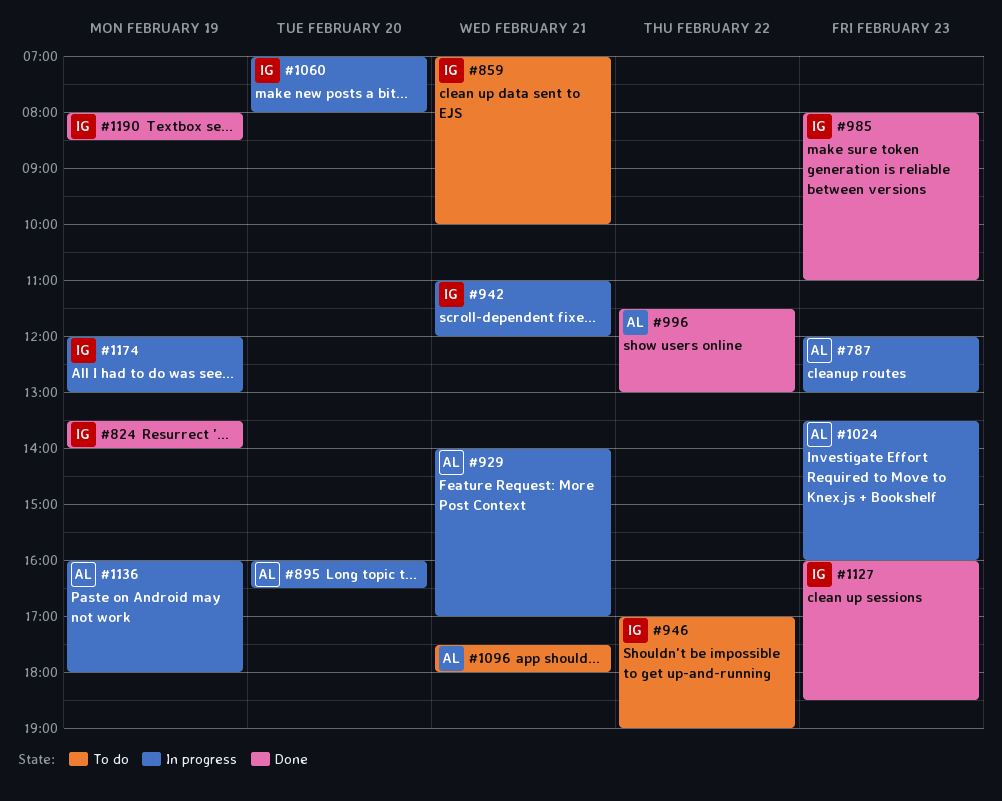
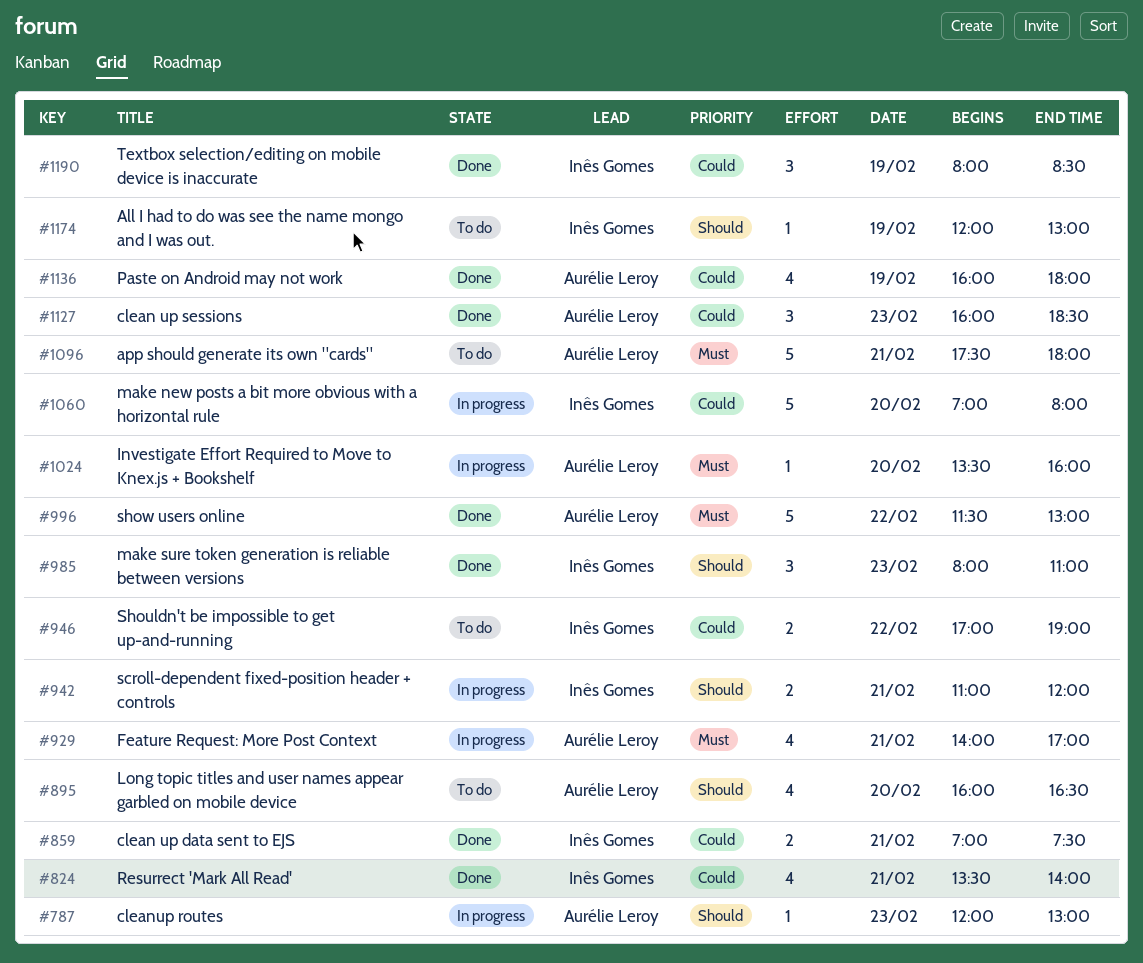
#824, day: Feb 19 -> Feb 21
#859, status: To do -> Done
#859, ends: 10:00 -> 07:30
#895, status: In progress -> To do
#1024, day: Feb 23 -> Feb 20
#1127, owner: Inês Gomes -> Aurélie Leroy
#1136, status: In progress -> Done
#1174, status: In progress -> To do

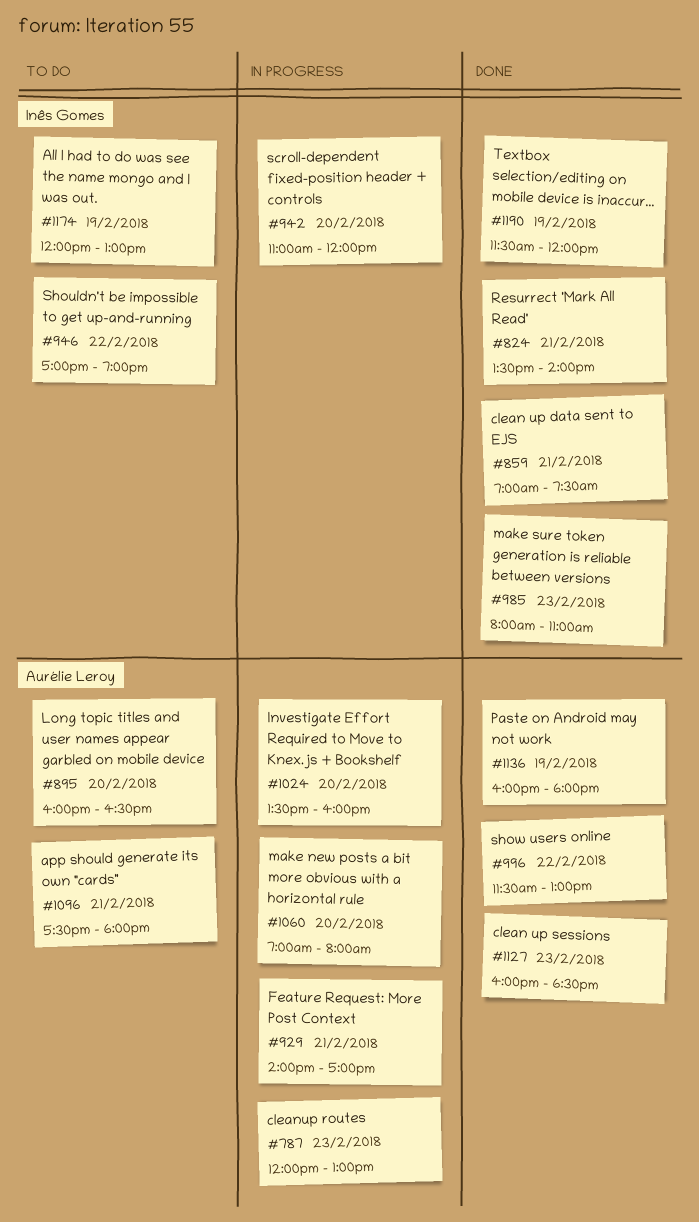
#942, day: Feb 21 -> Feb 20
#1060, owner: Inês Gomes -> Aurélie Leroy
#1190, begins: 08:00 -> 11:30
#1190, ends: 08:30 -> 12:00

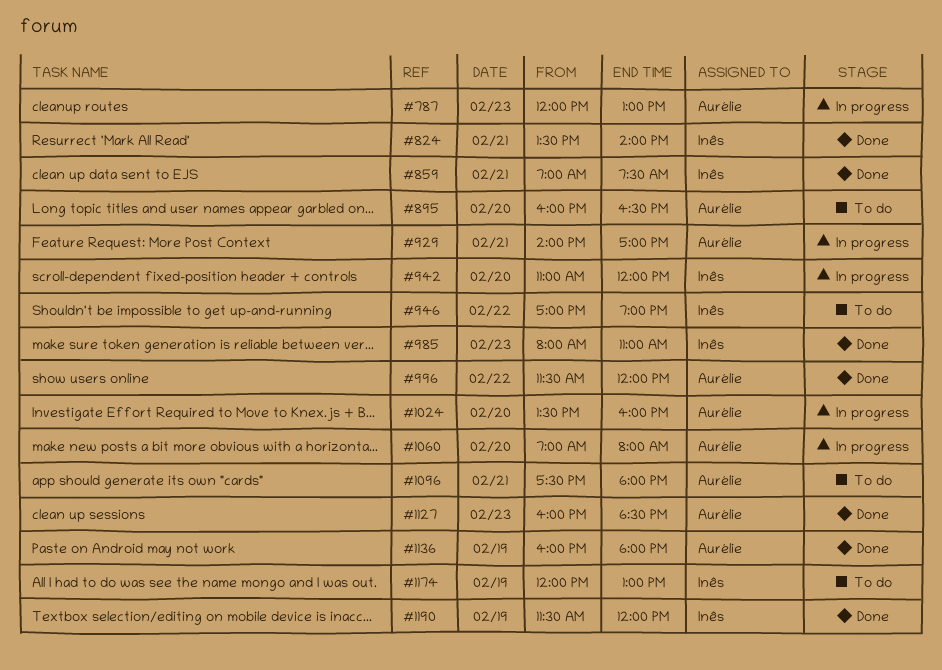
#996, ends: 13:00 -> 12:00

